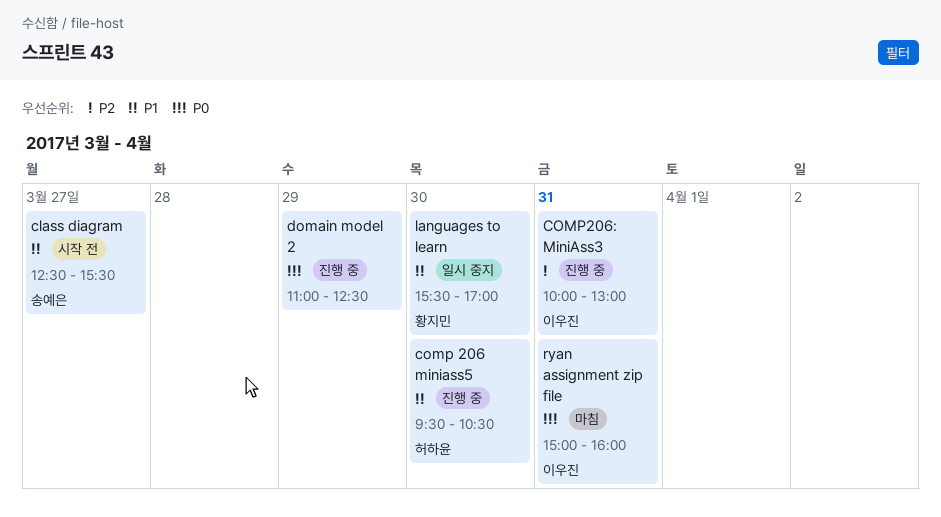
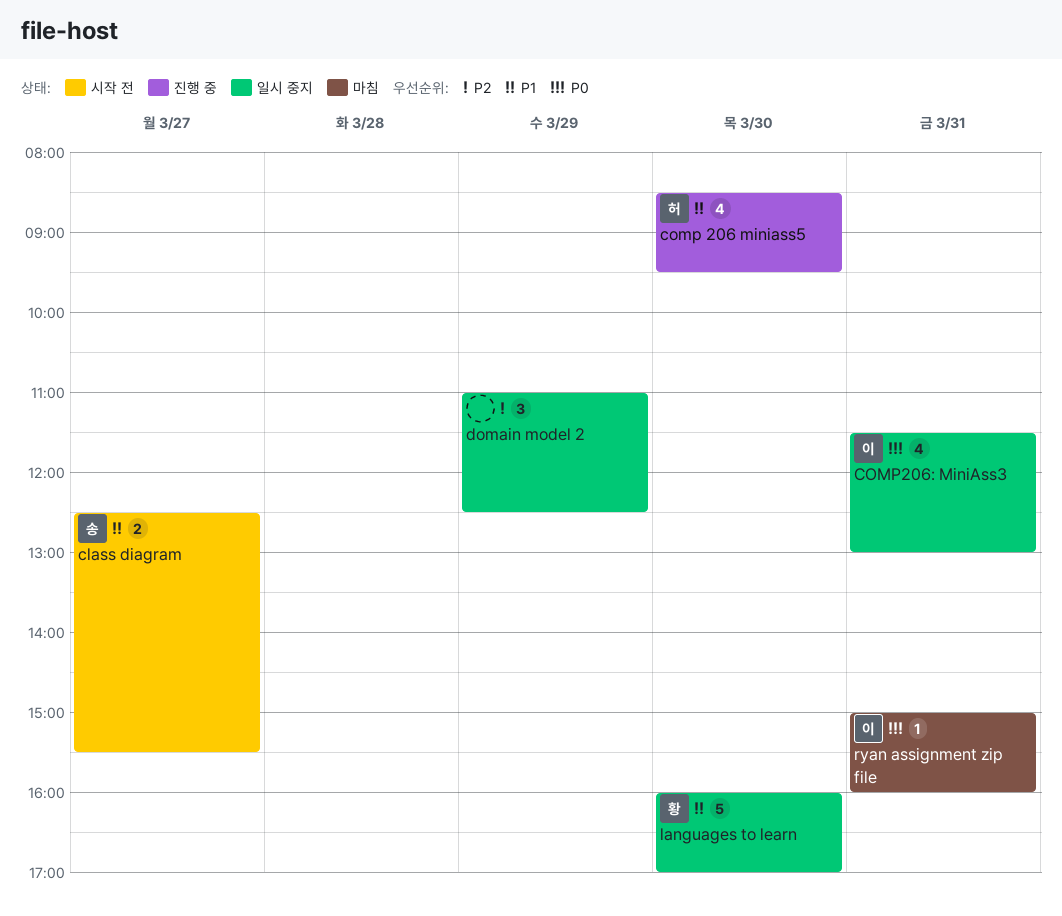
comp 206 miniass5, begins: 09:30 -> 08:30
comp 206 miniass5, ends: 10:30 -> 09:30
COMP206: MiniAss3, status: 진행 중 -> 일시 중지
COMP206: MiniAss3, priority: P2 -> P0
COMP206: MiniAss3, begins: 10:00 -> 11:30
domain model 2, status: 진행 중 -> 일시 중지
domain model 2, priority: P0 -> P2
languages to learn, begins: 15:30 -> 16:00

